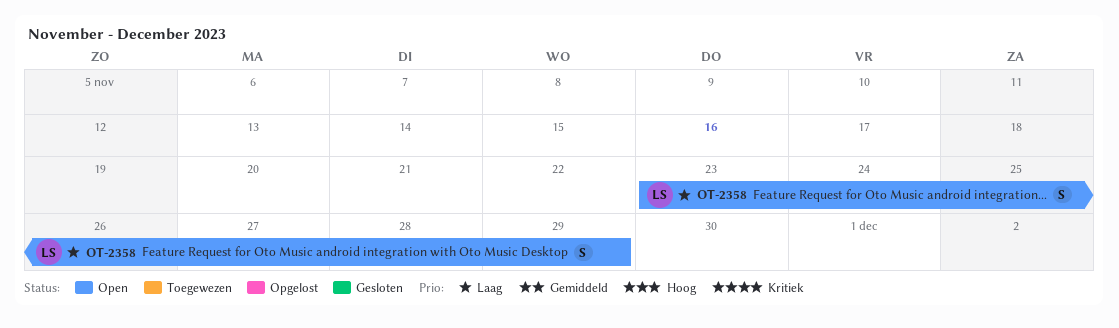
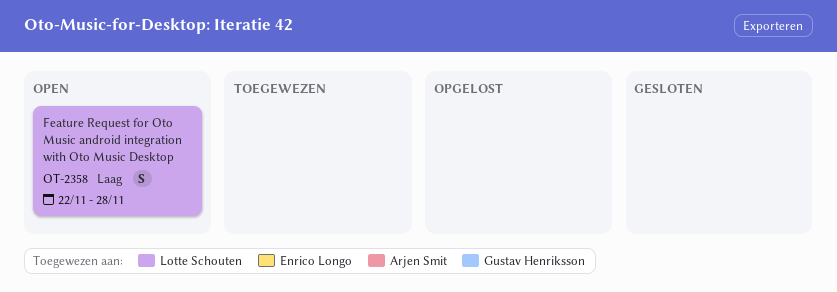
OT-2358, start: Nov 23 -> Nov 22
OT-2358, due: Nov 29 -> Nov 28

